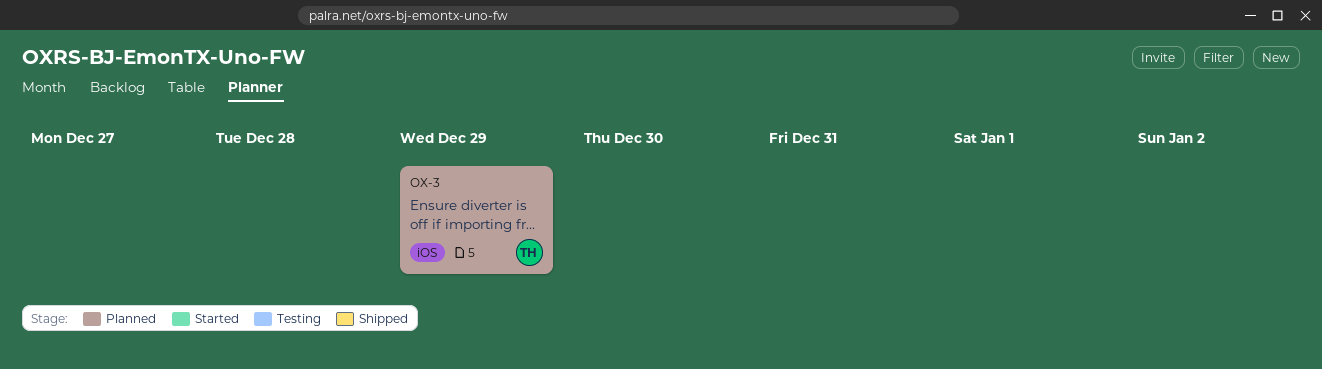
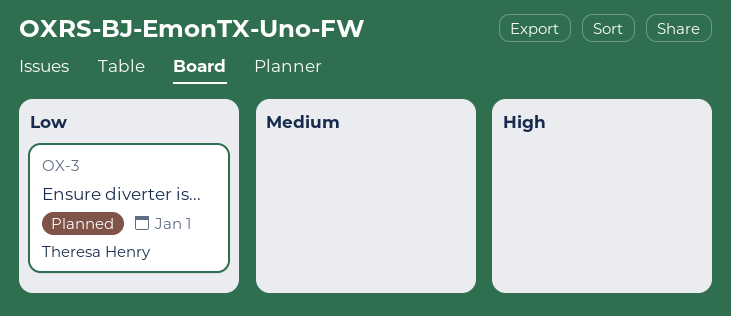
OX-3, due: Dec 29 -> Jan 1

